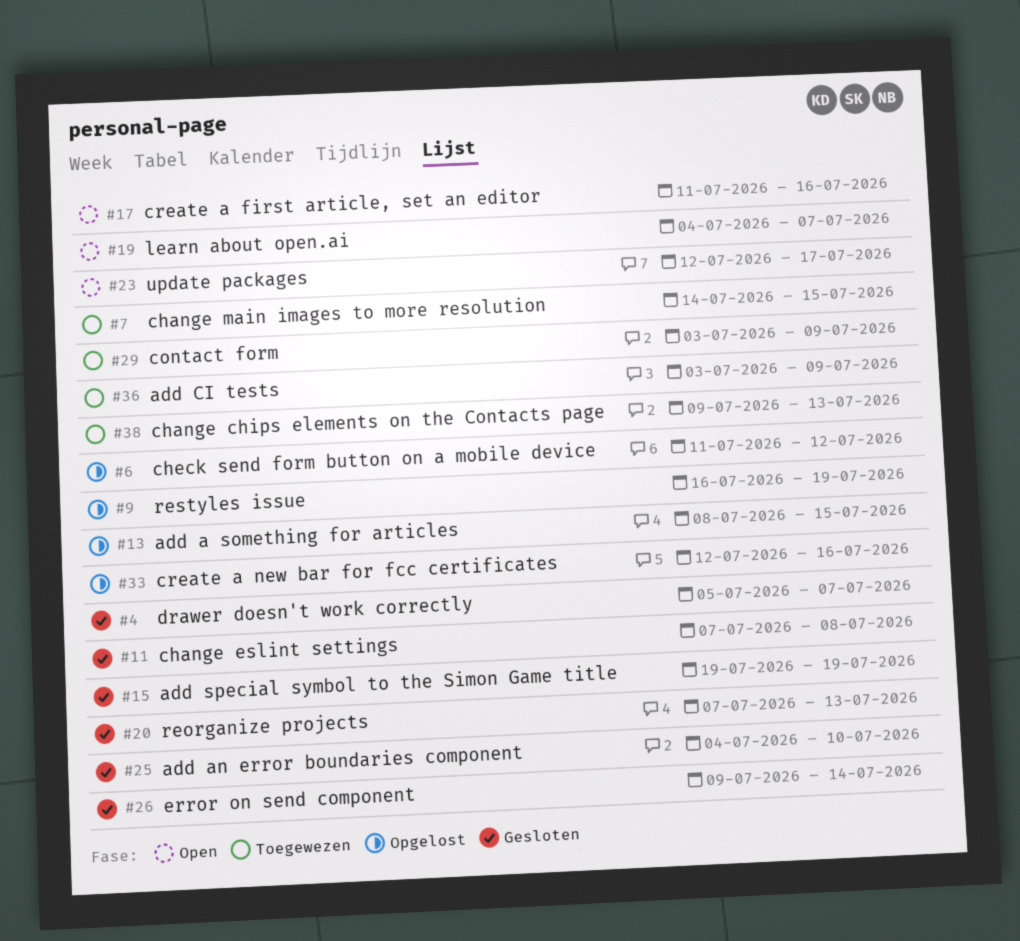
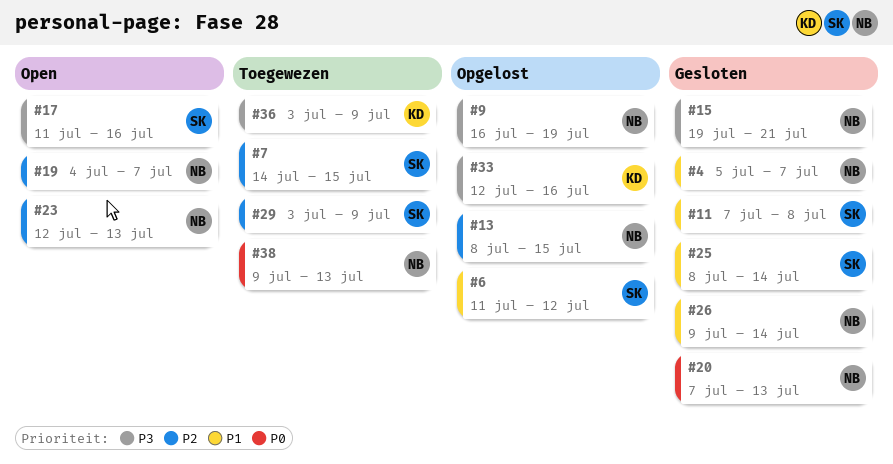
#15, due: Jul 19 -> Jul 21
#23, due: Jul 17 -> Jul 13
#25, start: Jul 4 -> Jul 8
#25, due: Jul 10 -> Jul 14

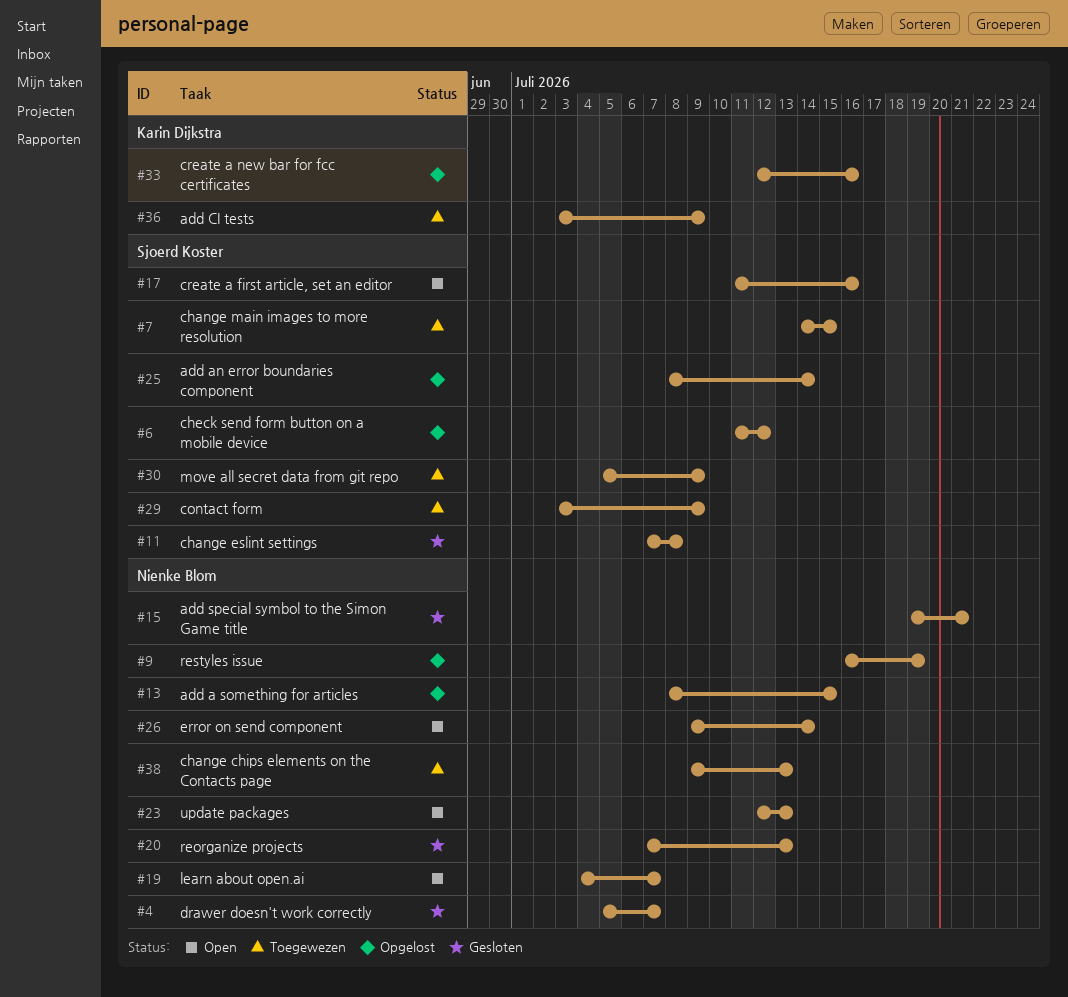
#25, status: Gesloten -> Opgelost
#26, status: Gesloten -> Open
#30: none -> present

